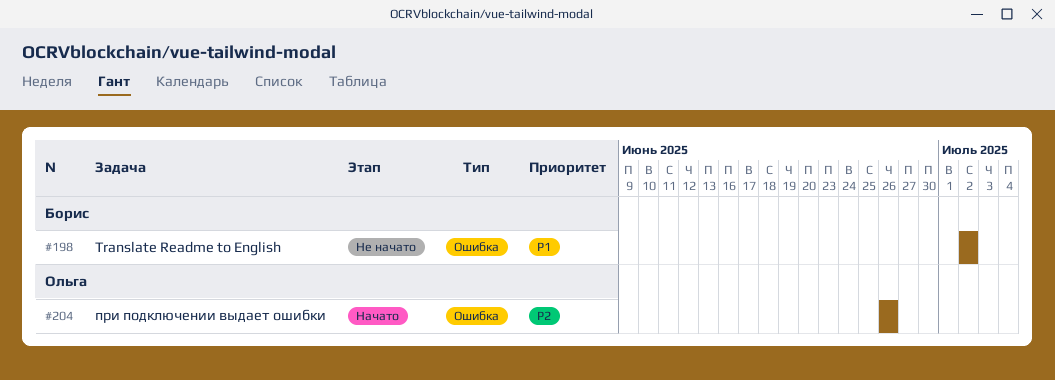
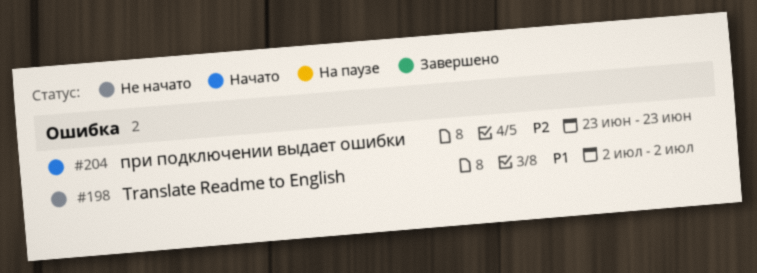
#204, start: Jun 26 -> Jun 23
#204, due: Jun 26 -> Jun 23

